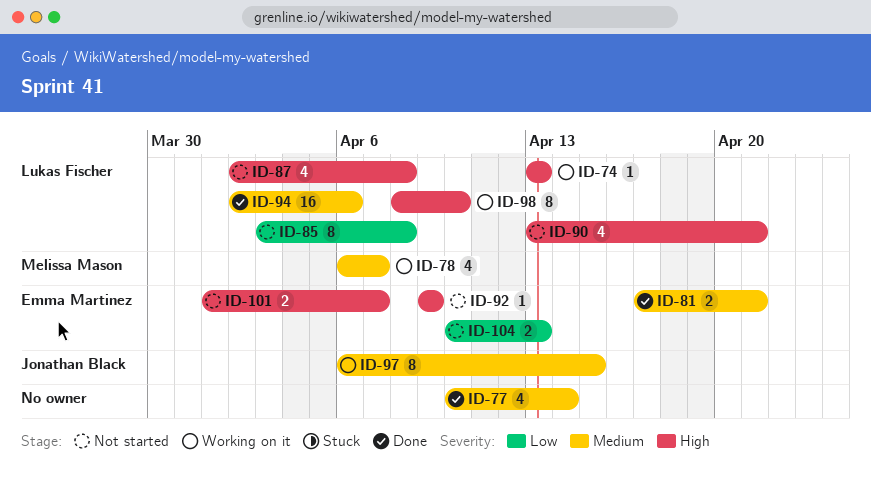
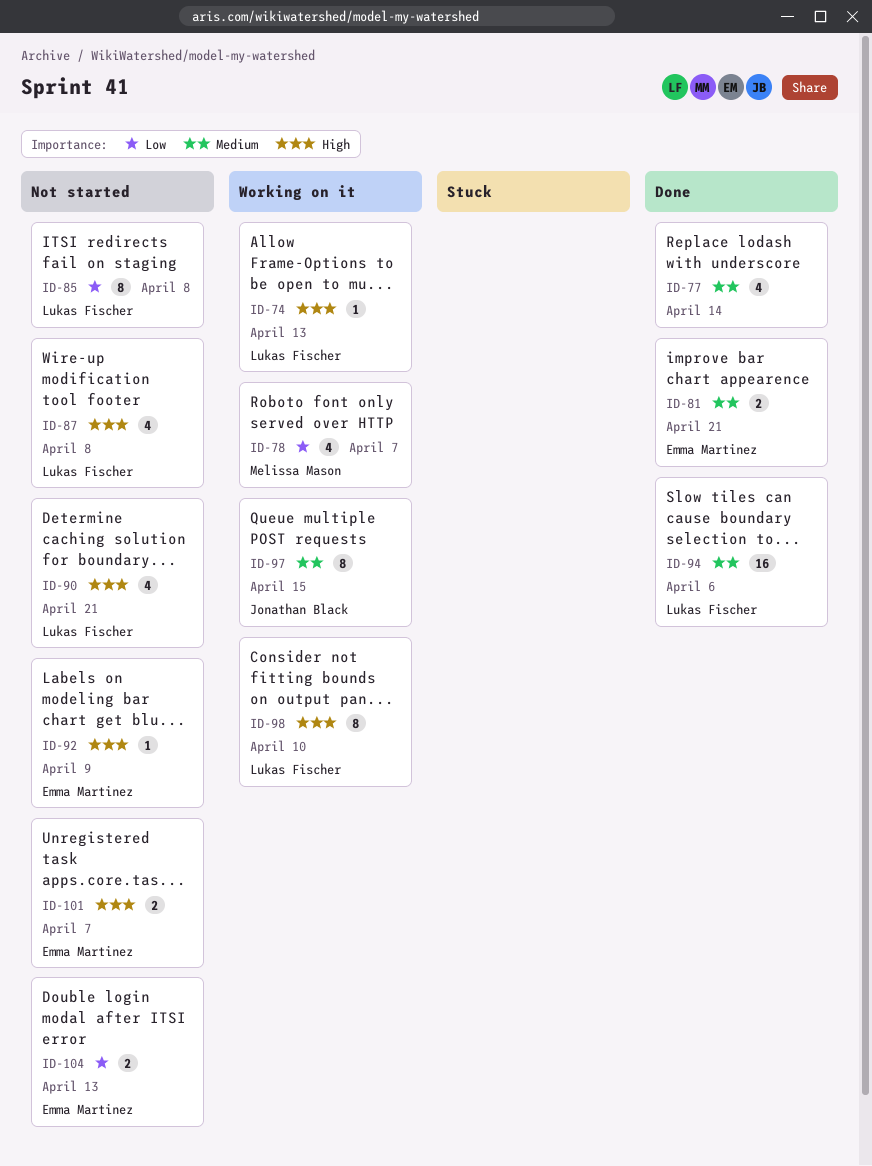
ID-78, priority: Medium -> Low

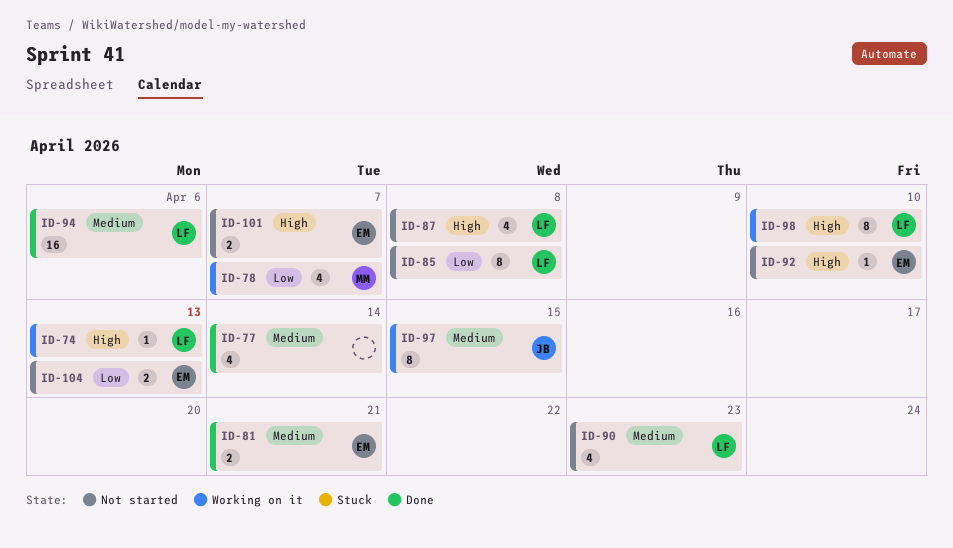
ID-90, priority: High -> Medium
ID-90, due: Apr 21 -> Apr 23
ID-92, due: Apr 9 -> Apr 10

